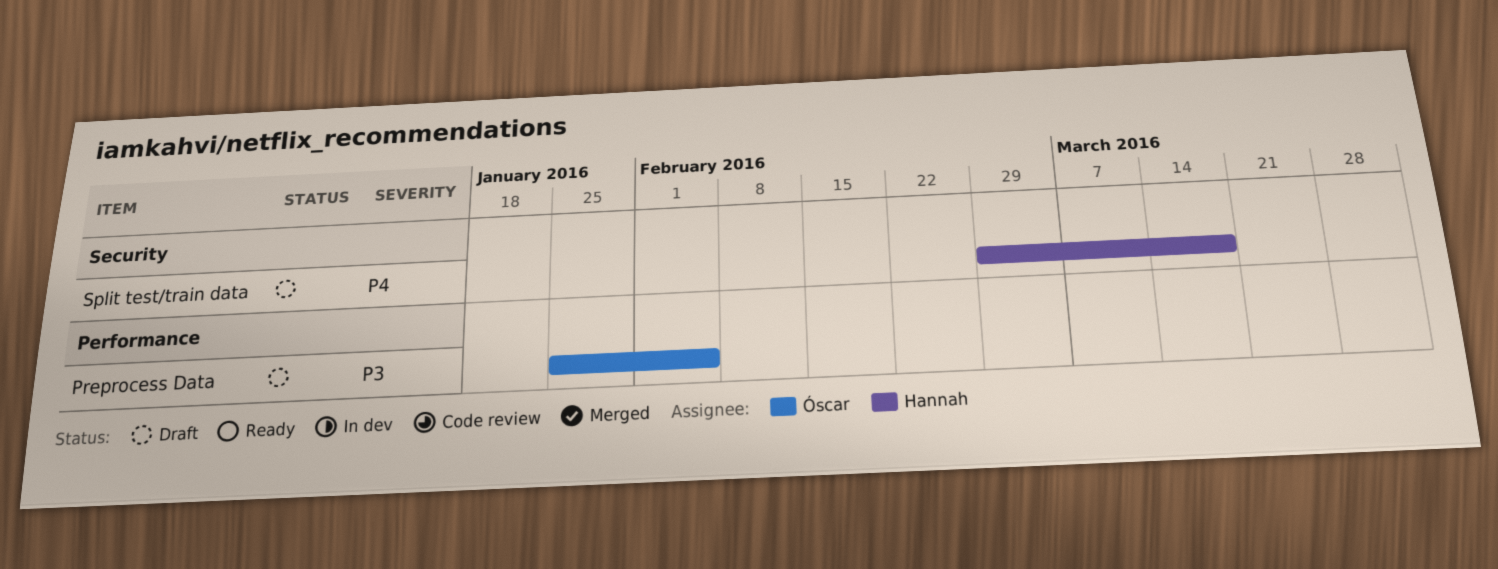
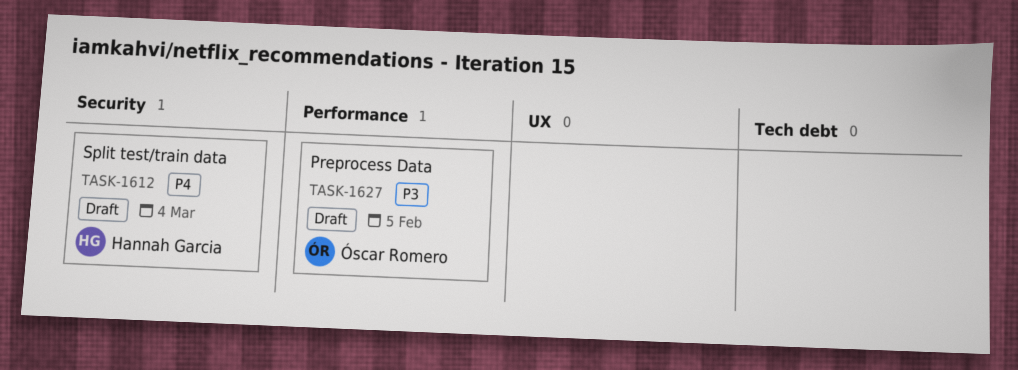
Split test/train data, due: Mar 18 -> Mar 4

